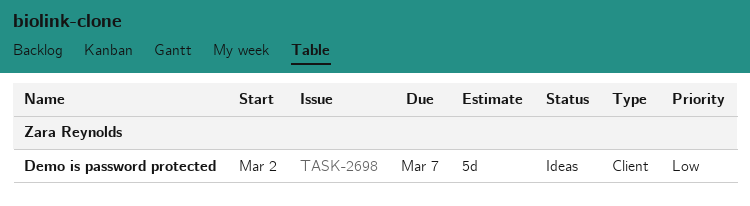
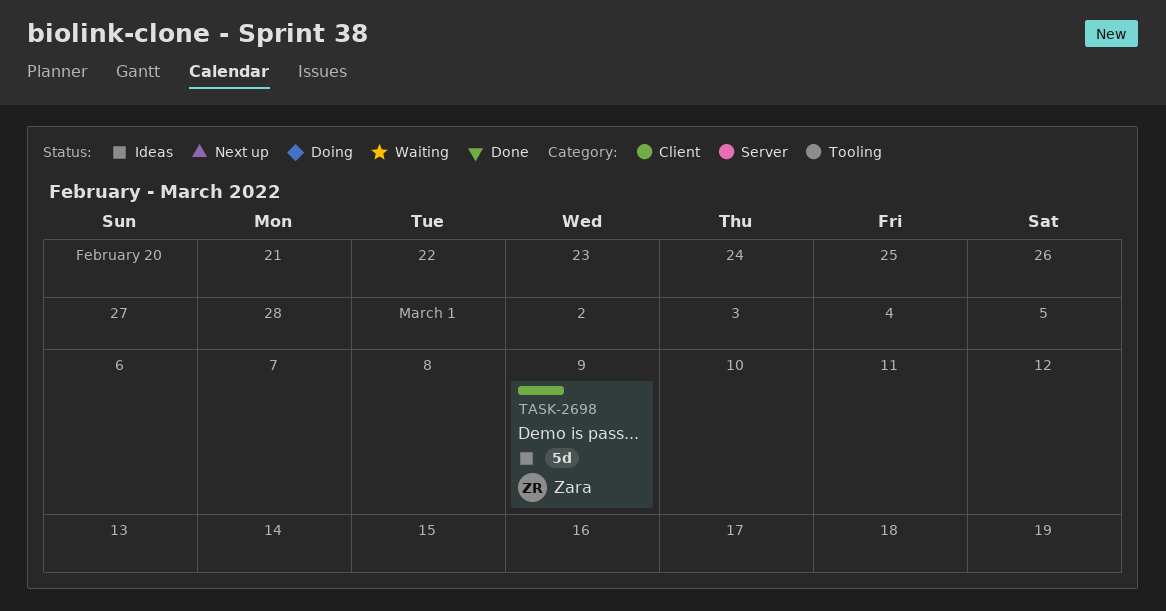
TASK-2698, due: Mar 7 -> Mar 9

